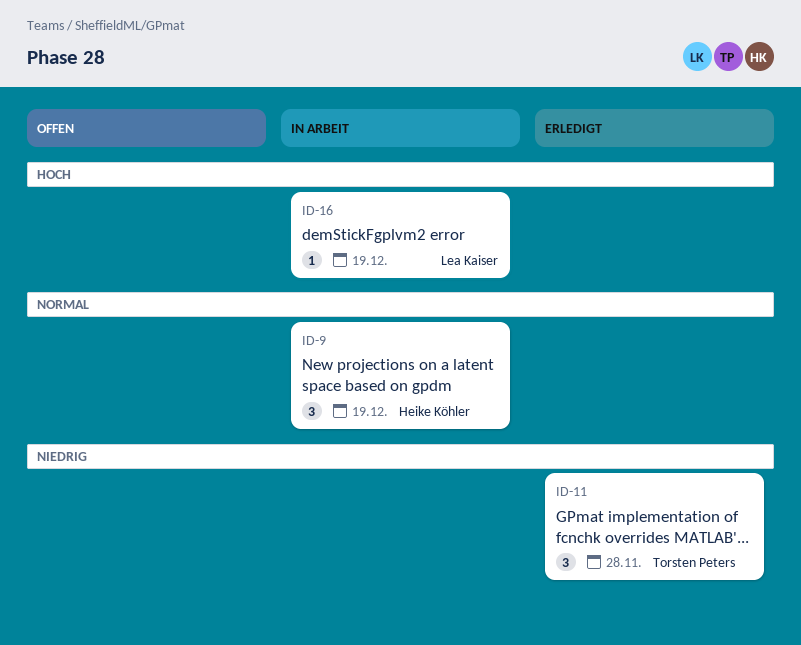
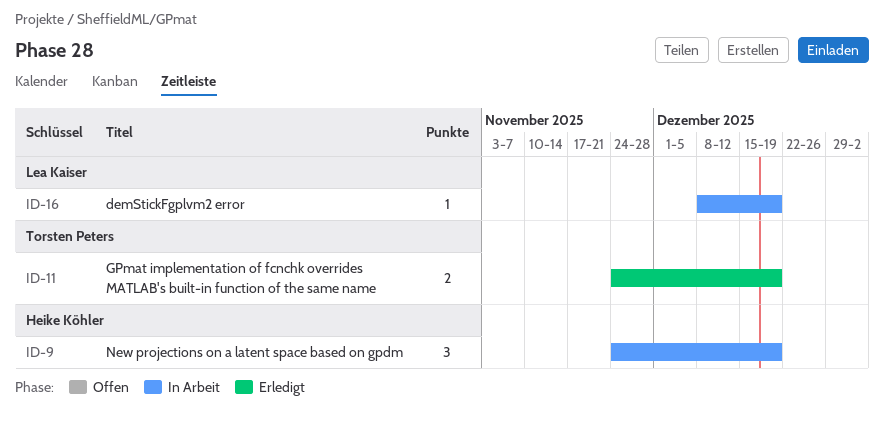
ID-11, estimate: 3 -> 2
ID-11, due: Nov 28 -> Dec 19

